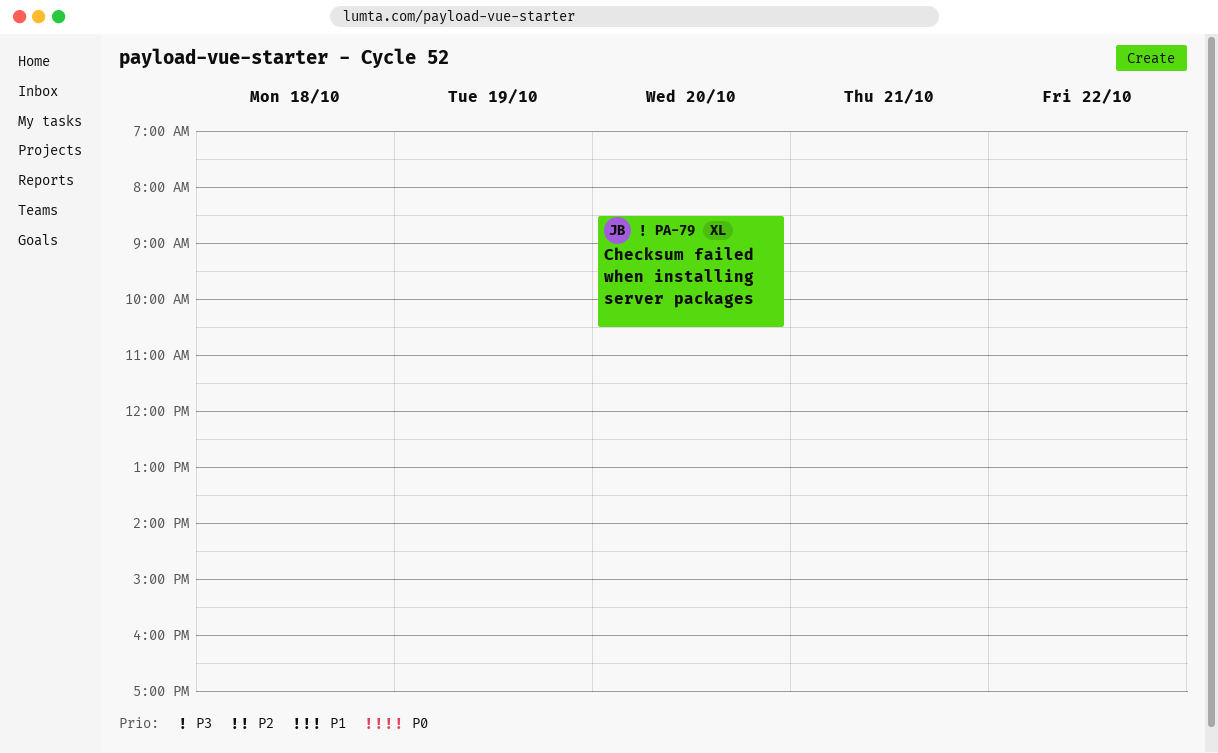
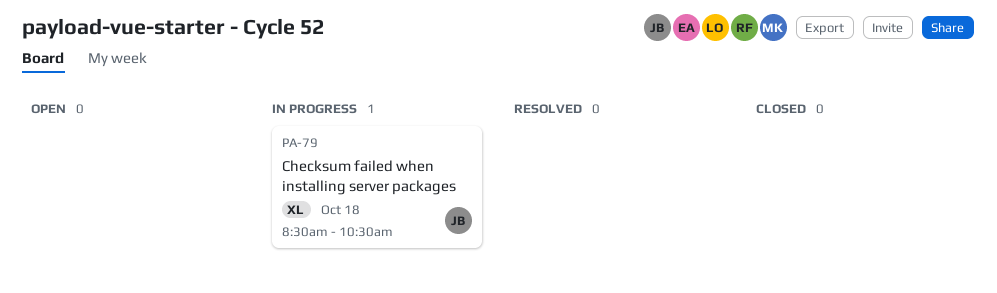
PA-79, day: Oct 20 -> Oct 18

